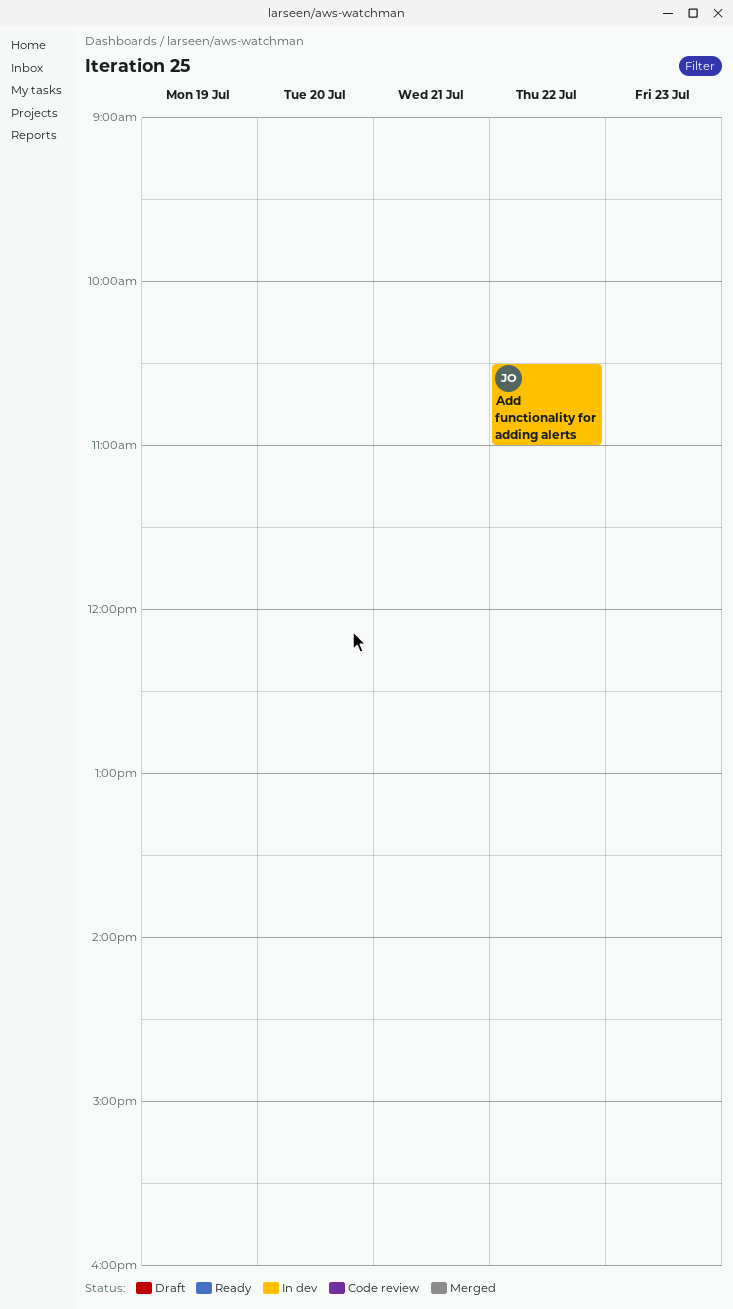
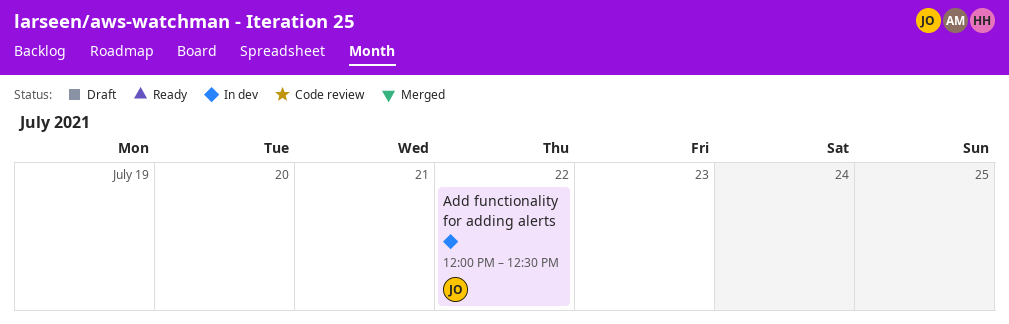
Add functionality for adding alerts, begins: 10:30 -> 12:00
Add functionality for adding alerts, ends: 11:00 -> 12:30

